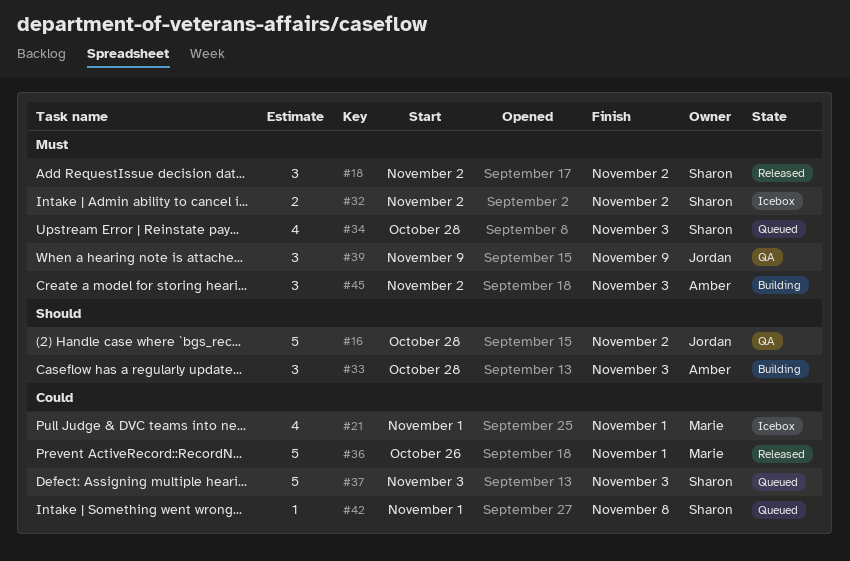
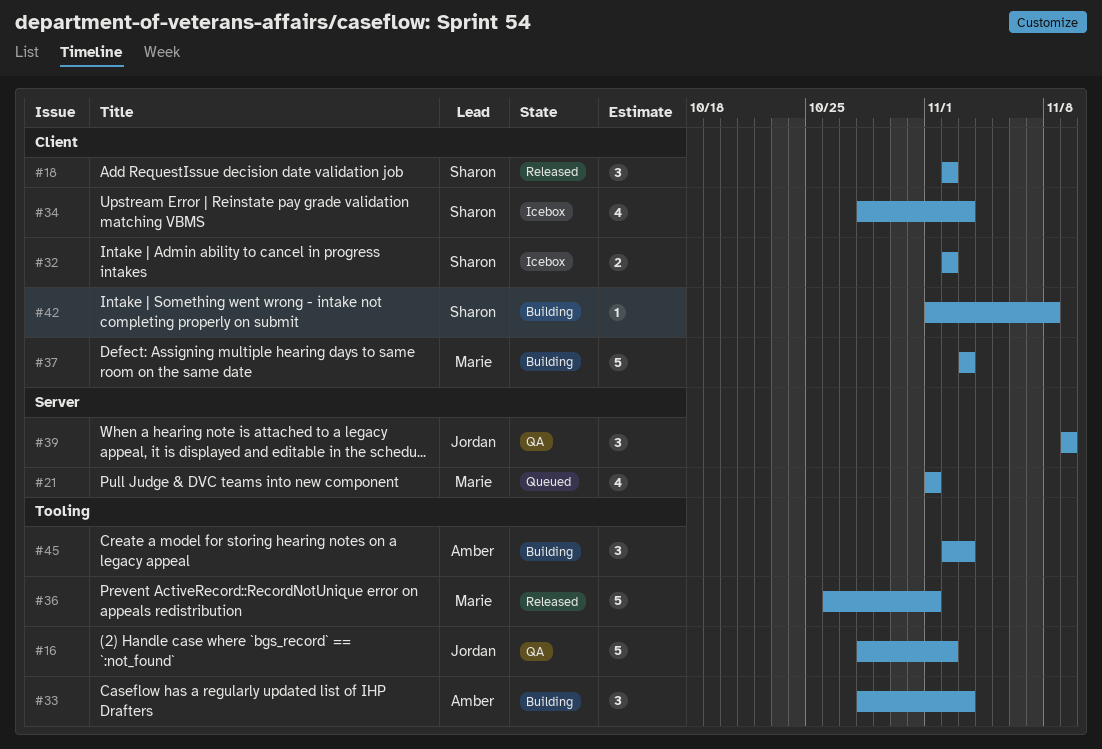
#21, status: Icebox -> Queued
#34, status: Queued -> Icebox
#37, status: Queued -> Building
#37, owner: Sharon -> Marie
#42, status: Queued -> Building

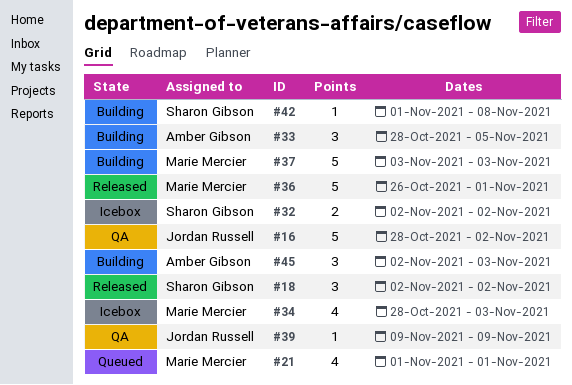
#33, due: Nov 3 -> Nov 5
#34, owner: Sharon Gibson -> Marie Mercier
#39, estimate: 3 -> 1

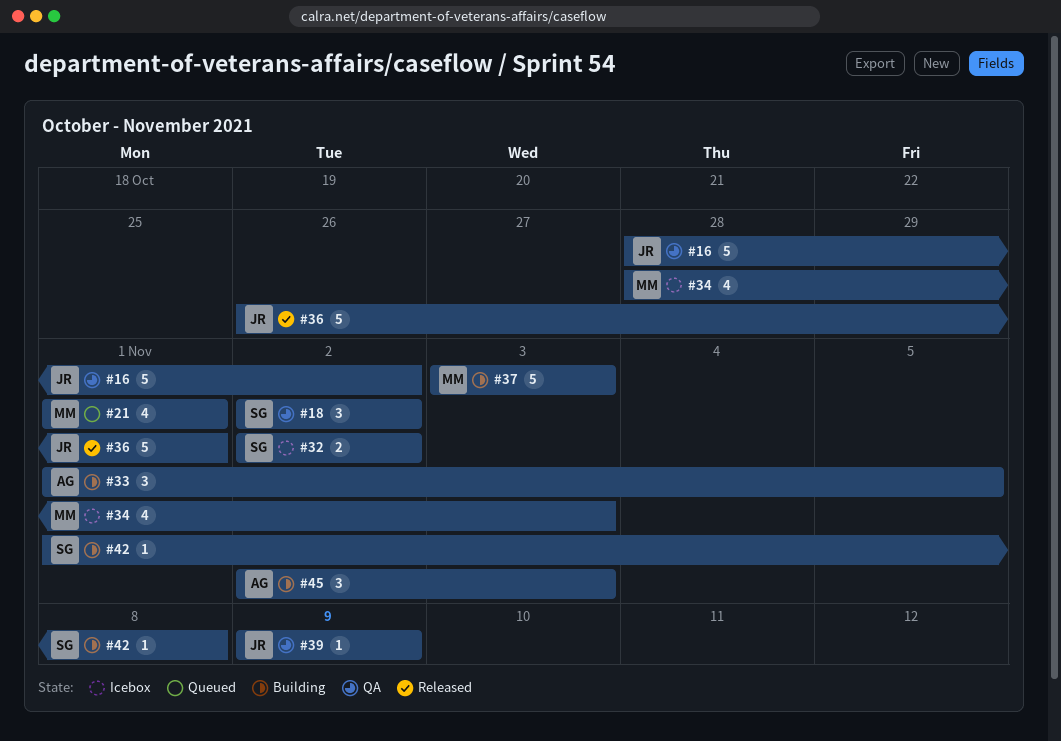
#18, status: Released -> QA
#33, start: Oct 28 -> Nov 1
#36, owner: Marie Mercier -> Jordan Russell

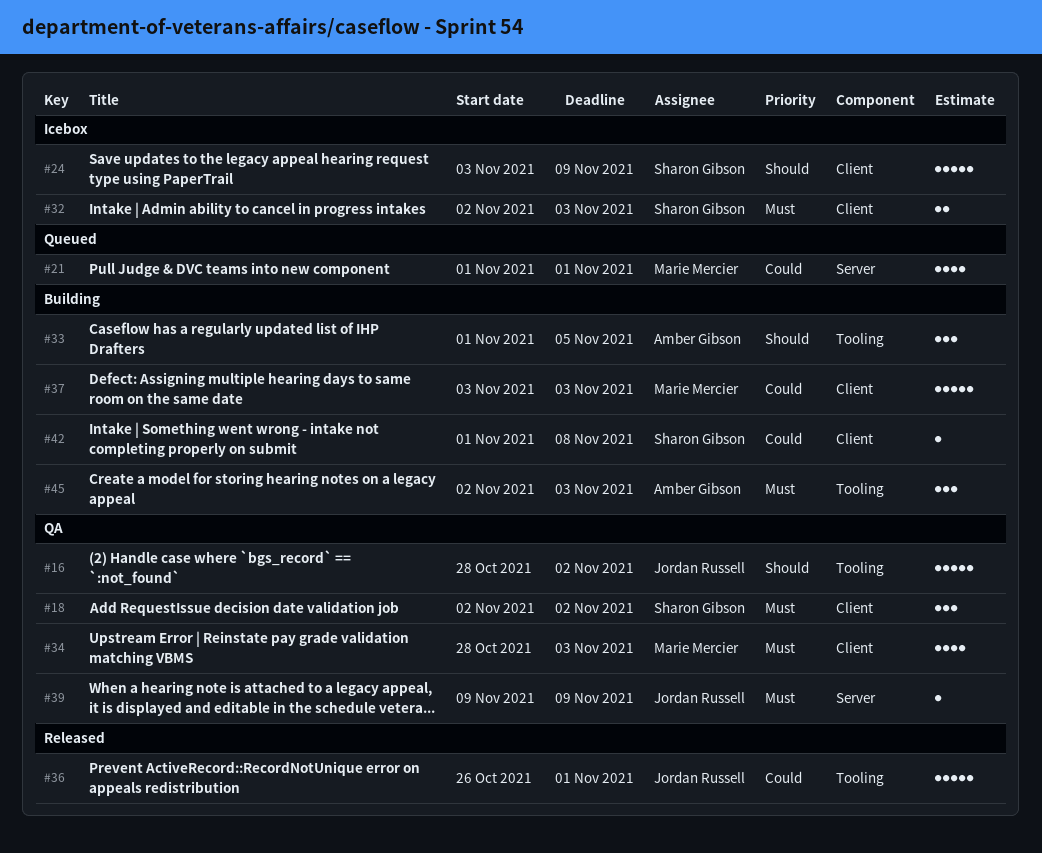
#24: none -> present
#32, due: Nov 2 -> Nov 3
#34, status: Icebox -> QA

